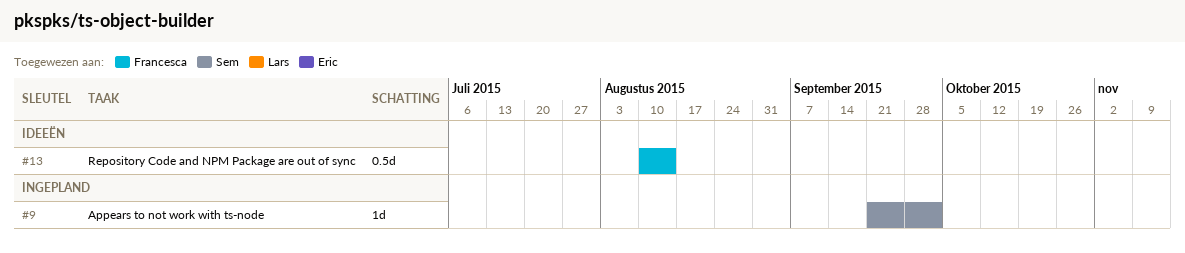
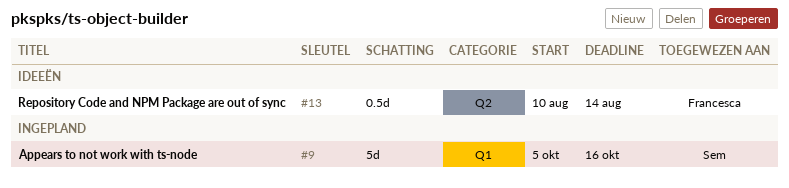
#9, estimate: 1d -> 5d
#9, start: Sep 21 -> Oct 5
#9, due: Oct 2 -> Oct 16

